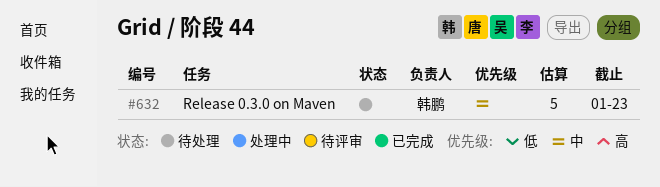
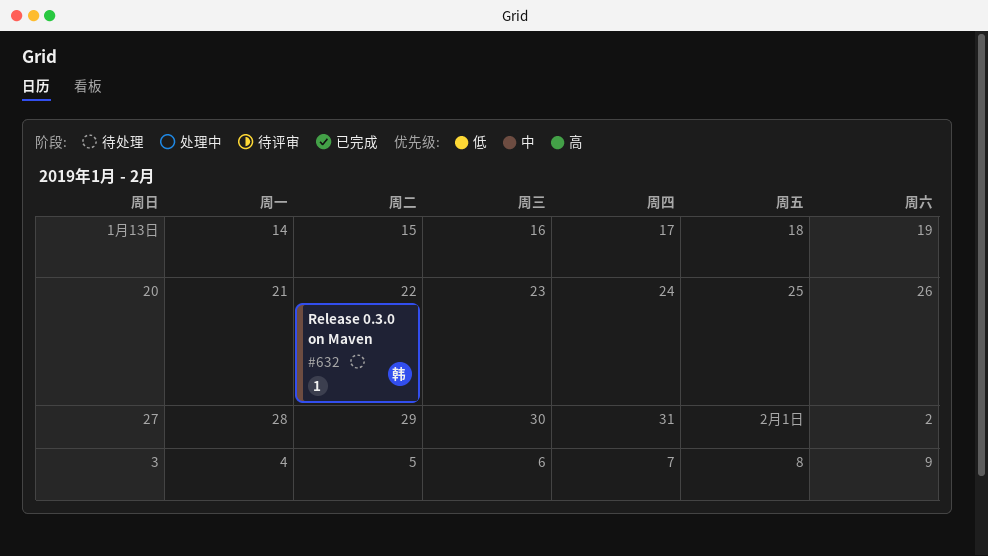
#632, estimate: 5 -> 1
#632, due: Jan 23 -> Jan 22

